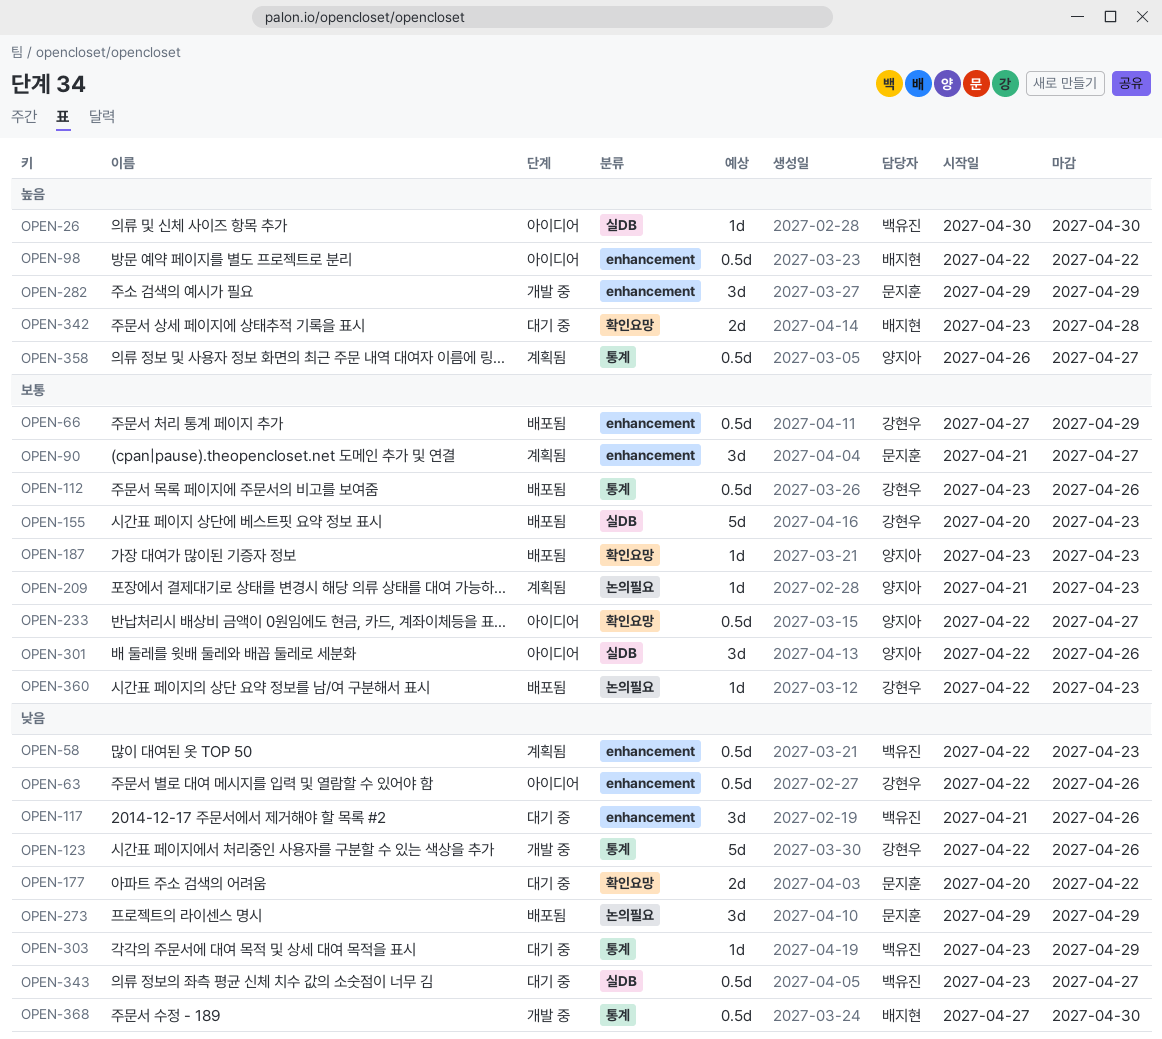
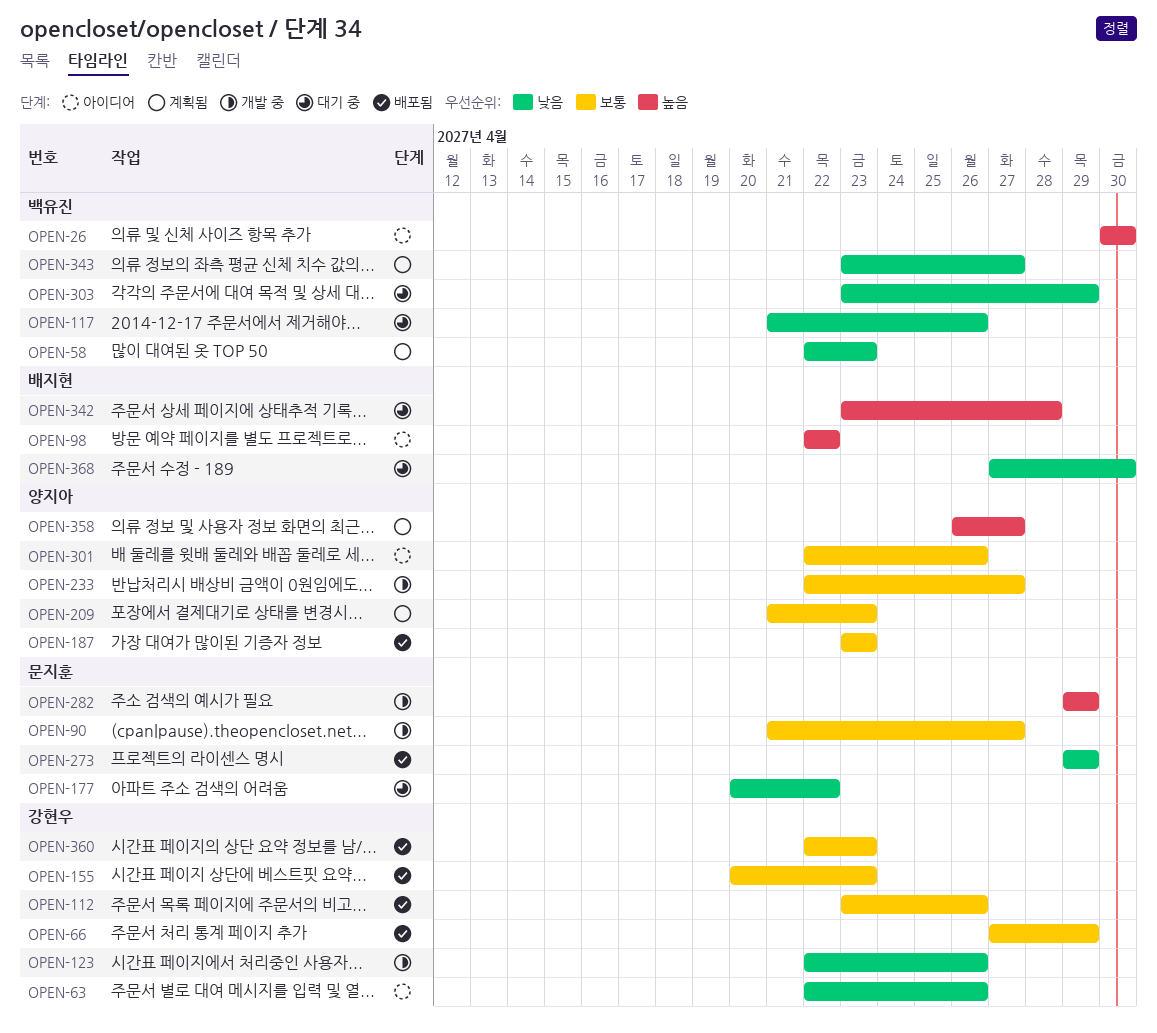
OPEN-90, status: 계획됨 -> 개발 중
OPEN-233, status: 아이디어 -> 개발 중
OPEN-343, status: 대기 중 -> 계획됨
OPEN-368, status: 개발 중 -> 대기 중

